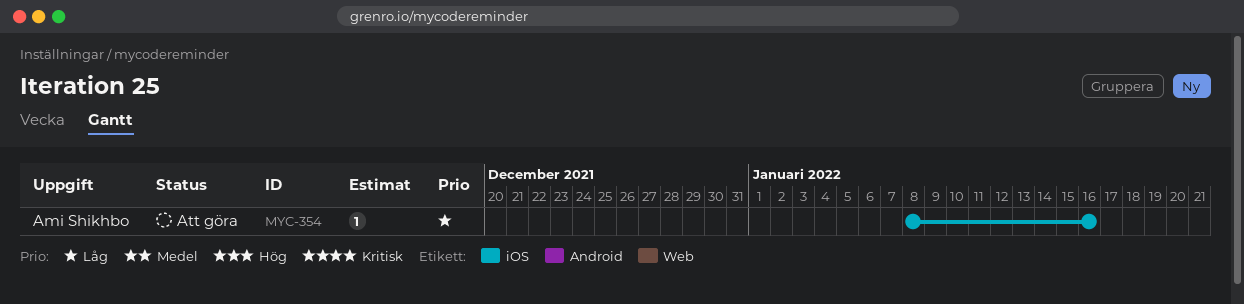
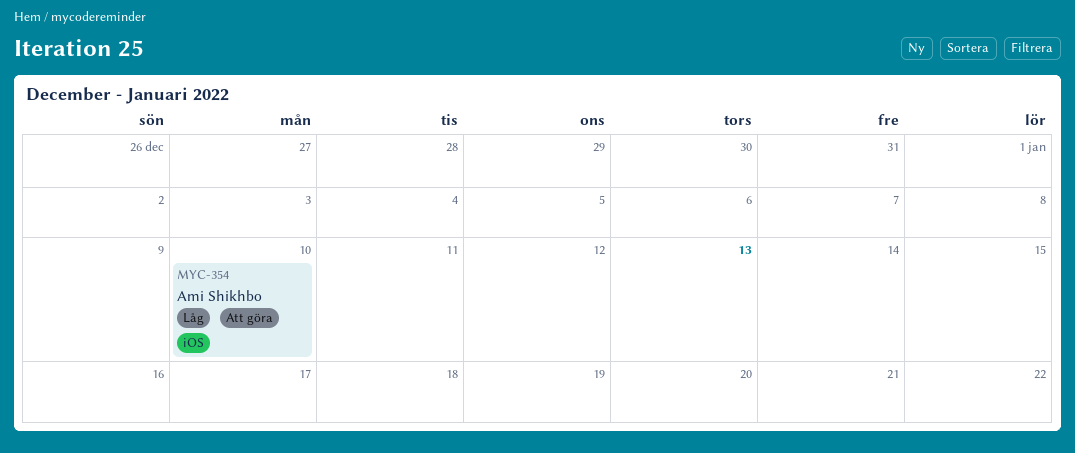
MYC-354, due: Jan 16 -> Jan 10

